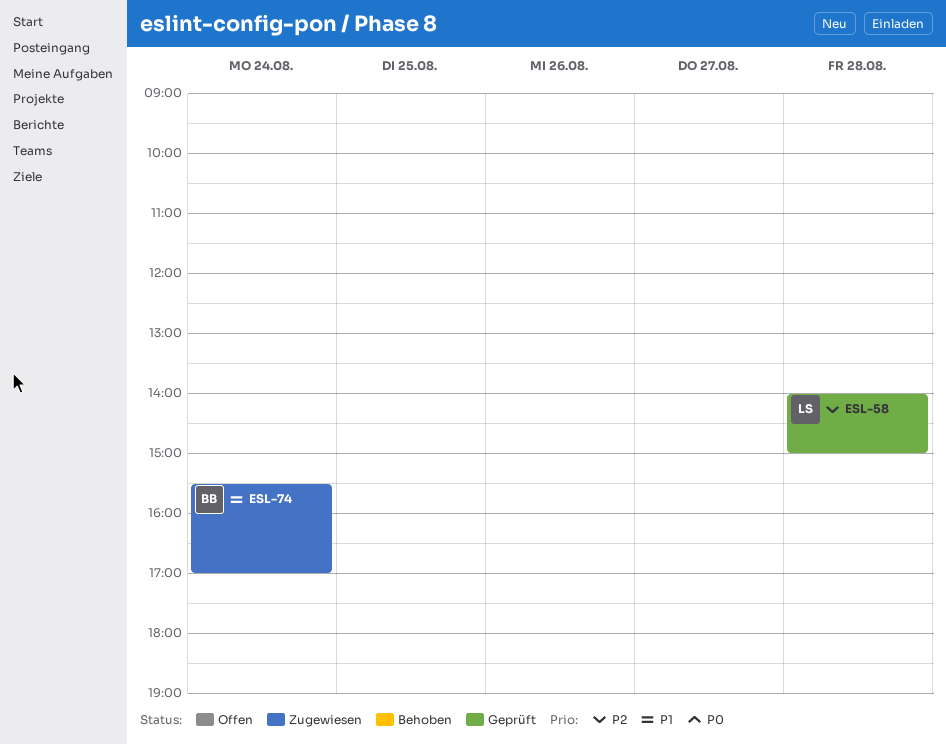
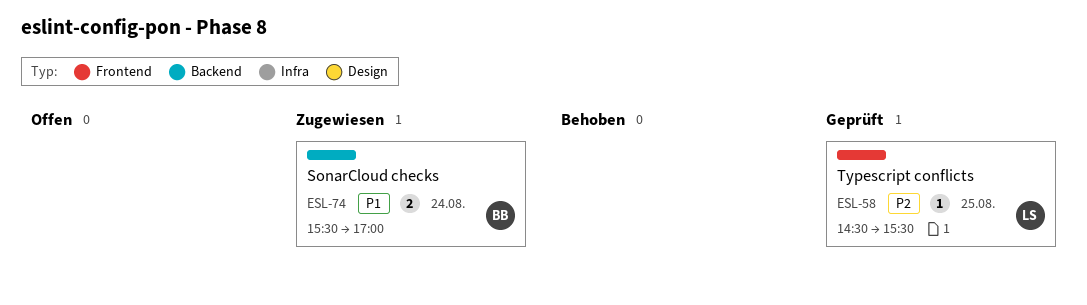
ESL-58, day: Aug 28 -> Aug 25
ESL-58, begins: 14:00 -> 14:30
ESL-58, ends: 15:00 -> 15:30

